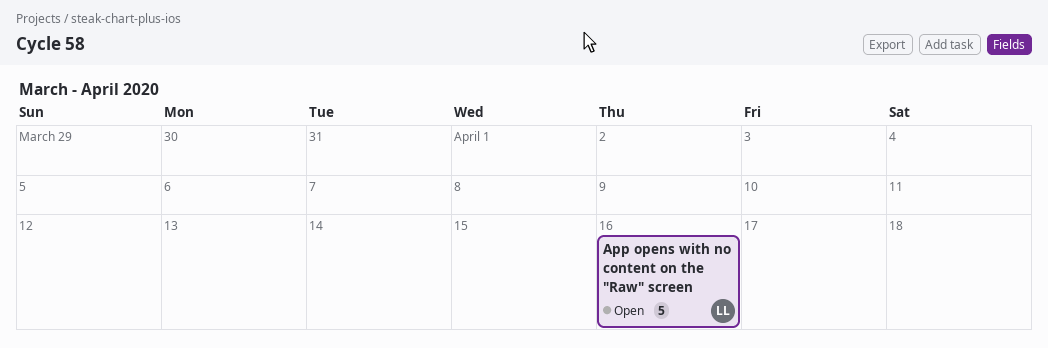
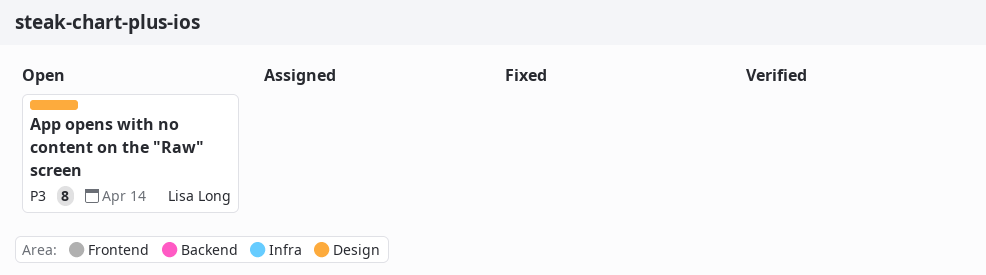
App opens with no content on the "Raw" screen, estimate: 5 -> 8
App opens with no content on the "Raw" screen, due: Apr 16 -> Apr 14

